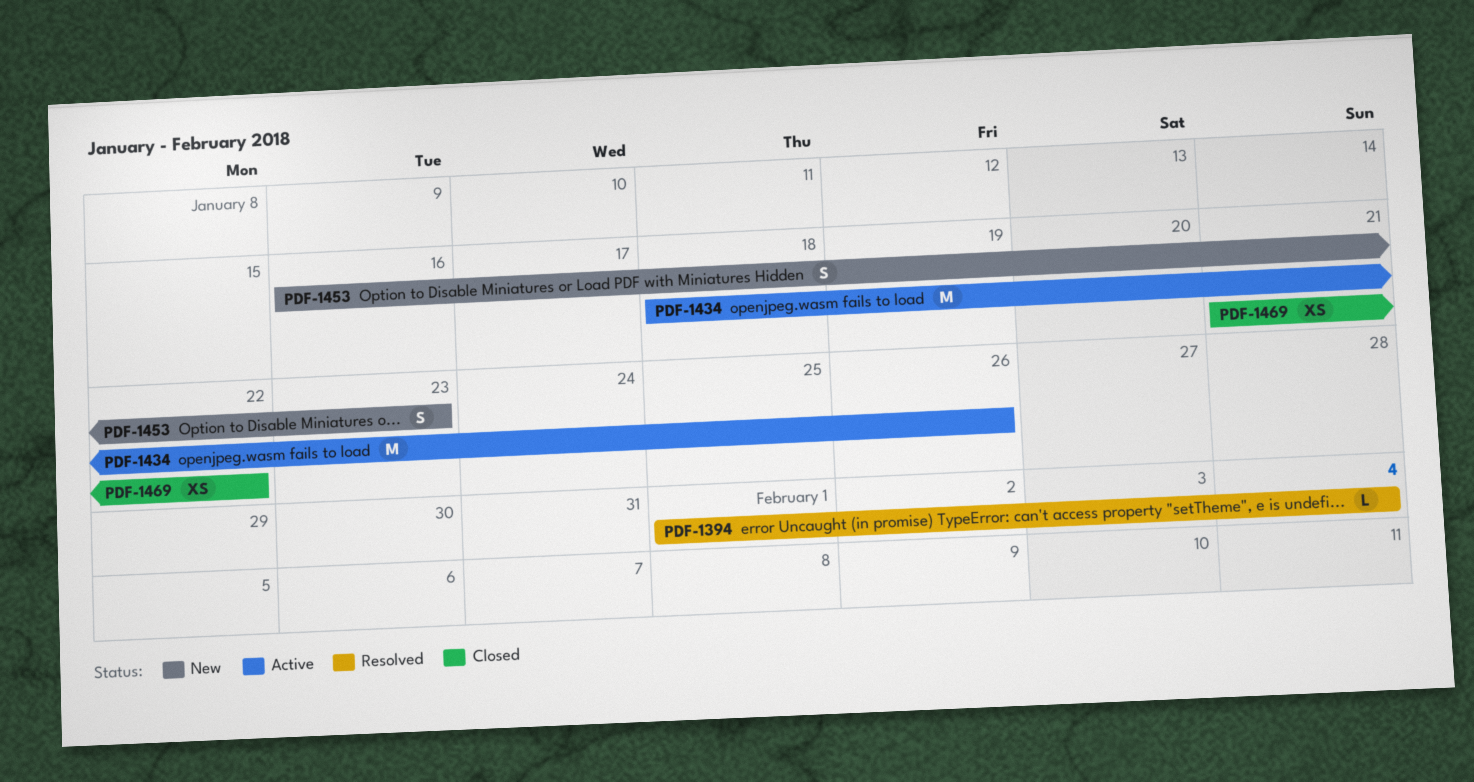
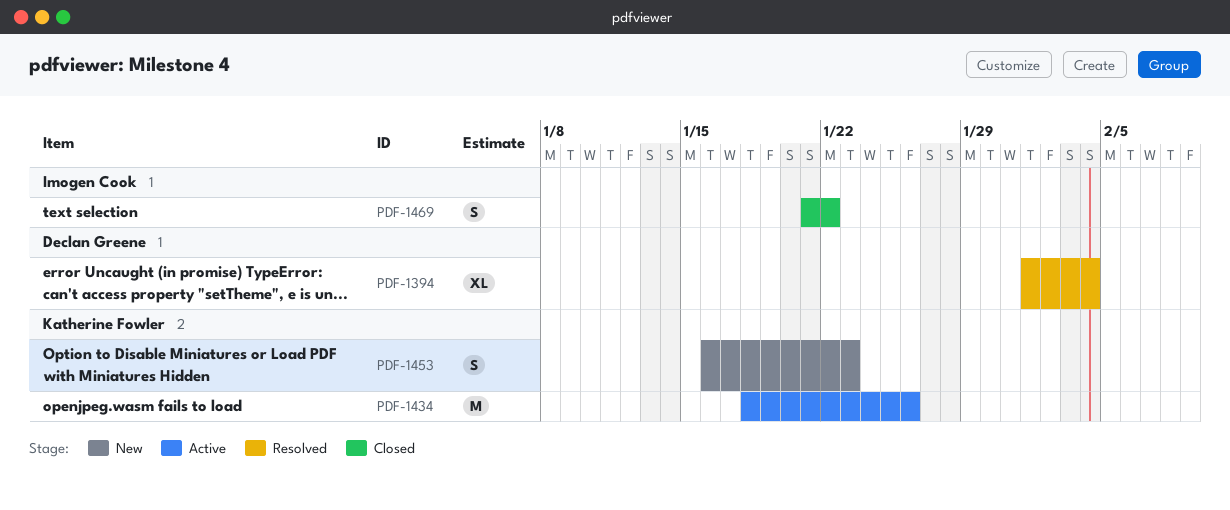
PDF-1394, estimate: L -> XL
PDF-1469, estimate: XS -> S

